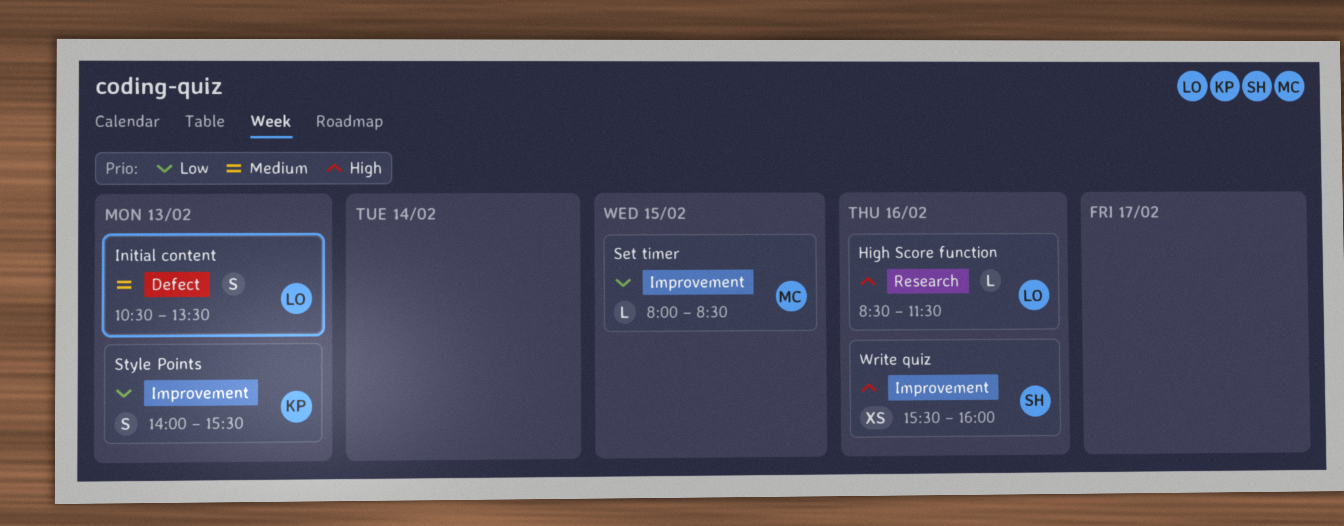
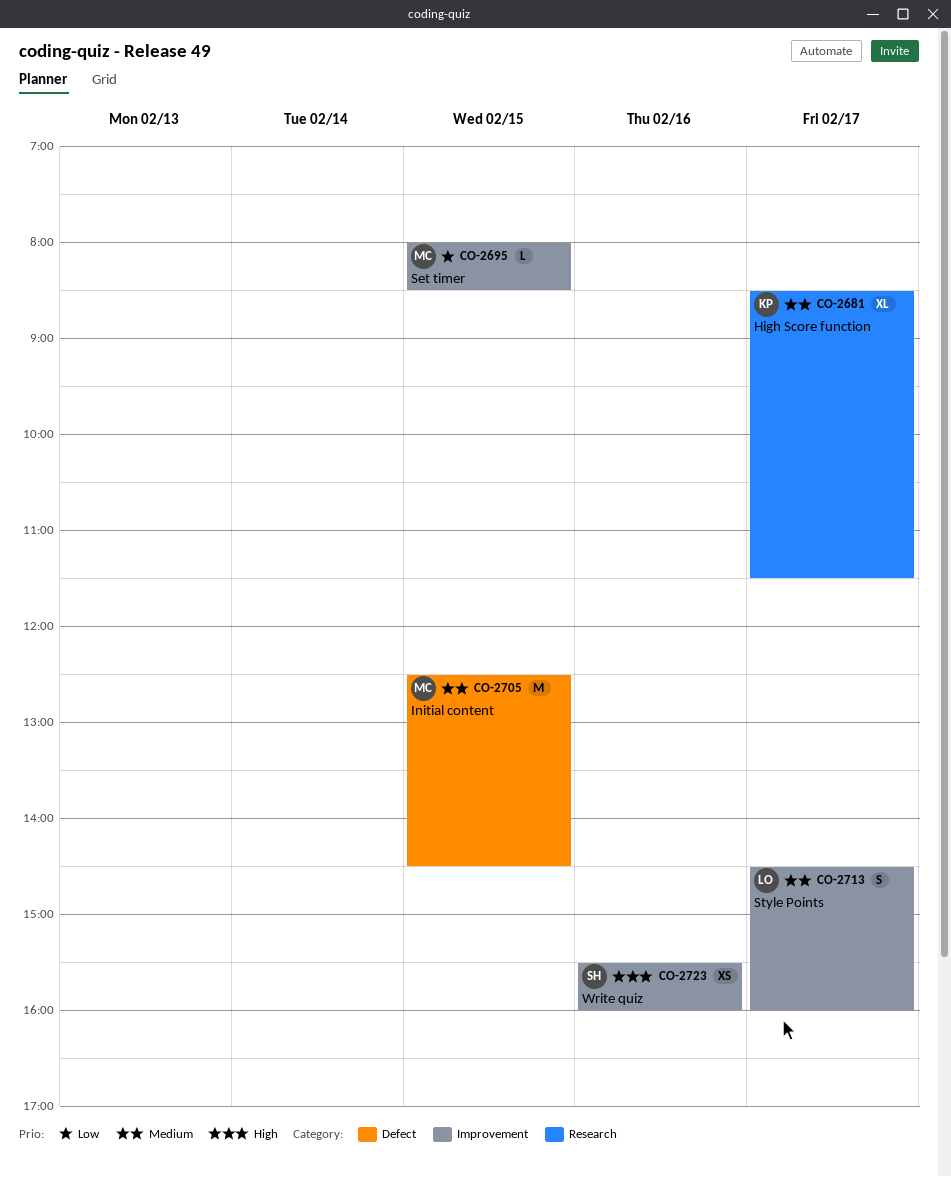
High Score function, owner: LO -> KP
High Score function, priority: High -> Medium
High Score function, estimate: L -> XL
High Score function, day: Feb 16 -> Feb 17
Initial content, owner: LO -> MC
Initial content, estimate: S -> M
Initial content, day: Feb 13 -> Feb 15
Initial content, begins: 10:30 -> 12:30
Initial content, ends: 13:30 -> 14:30
Style Points, owner: KP -> LO
Style Points, priority: Low -> Medium
Style Points, day: Feb 13 -> Feb 17
Style Points, begins: 14:00 -> 14:30
Style Points, ends: 15:30 -> 16:00

